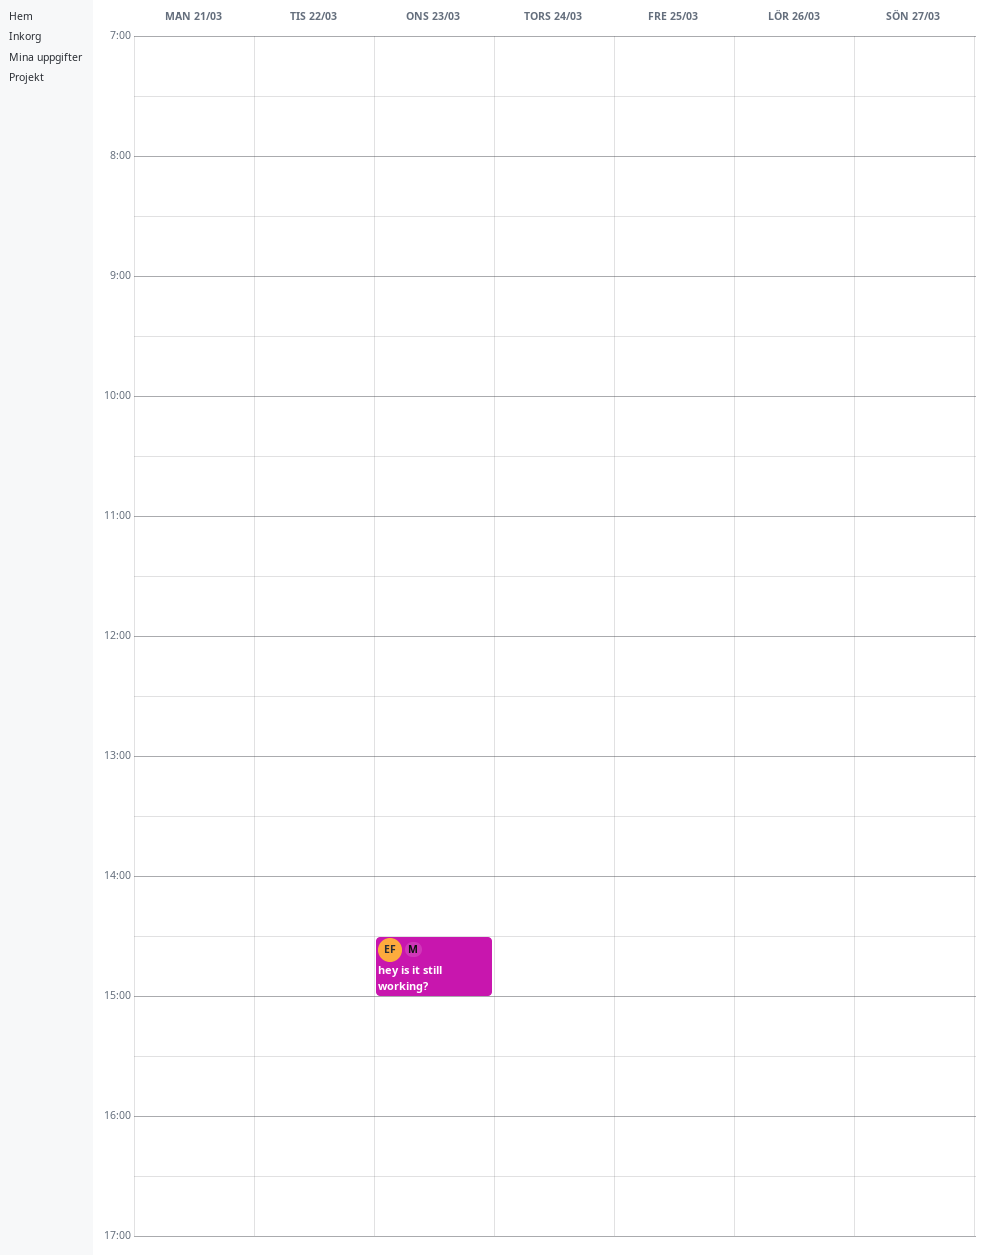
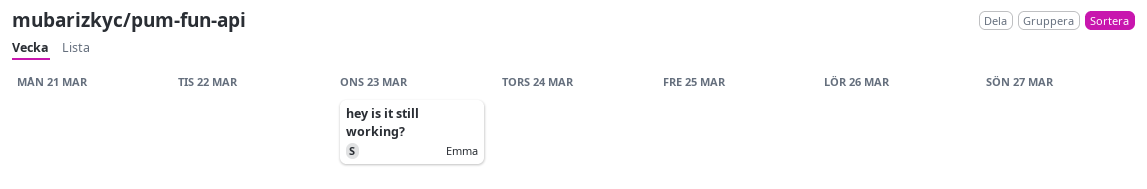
hey is it still working?, estimate: M -> S

